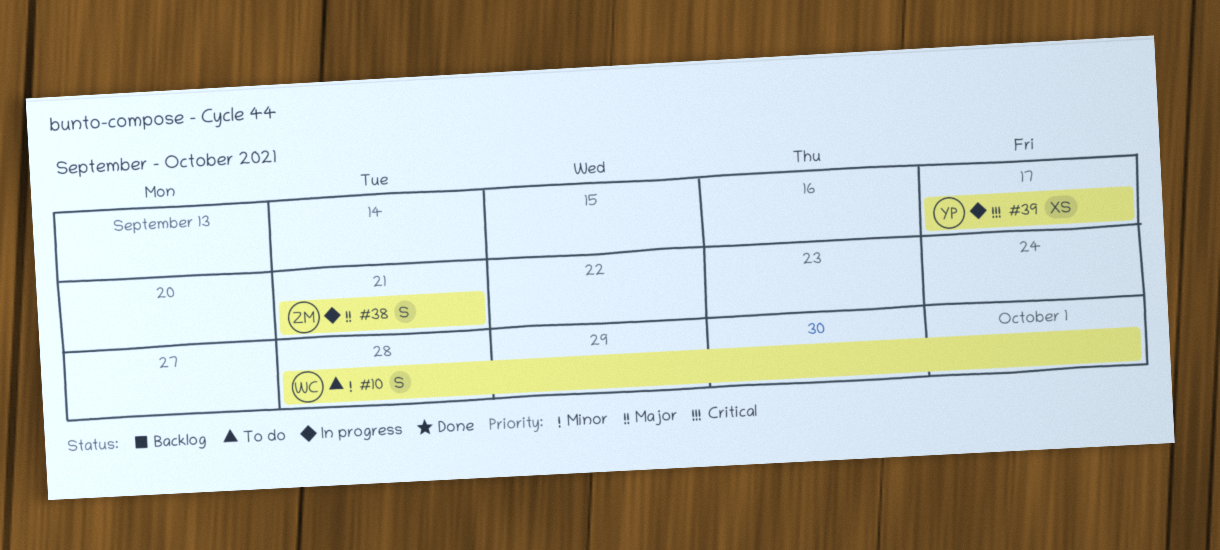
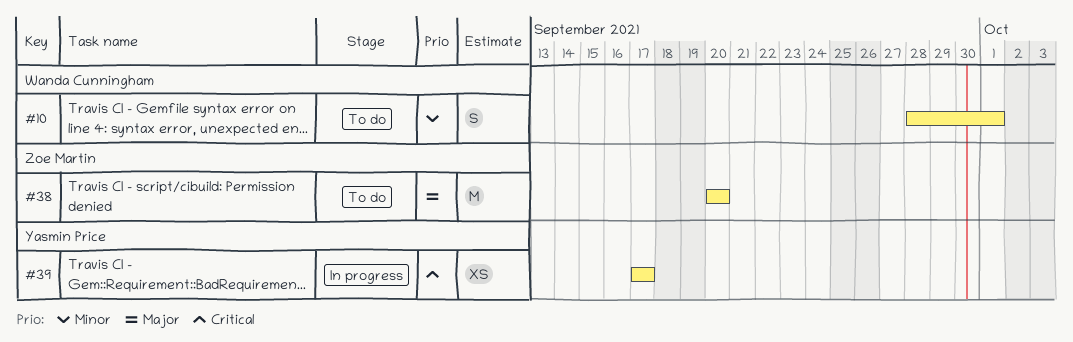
#38, status: In progress -> To do
#38, estimate: S -> M
#38, start: Sep 21 -> Sep 20
#38, due: Sep 21 -> Sep 20

